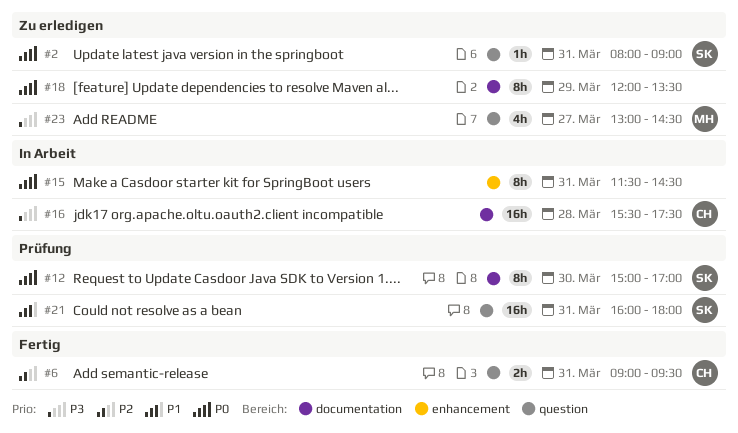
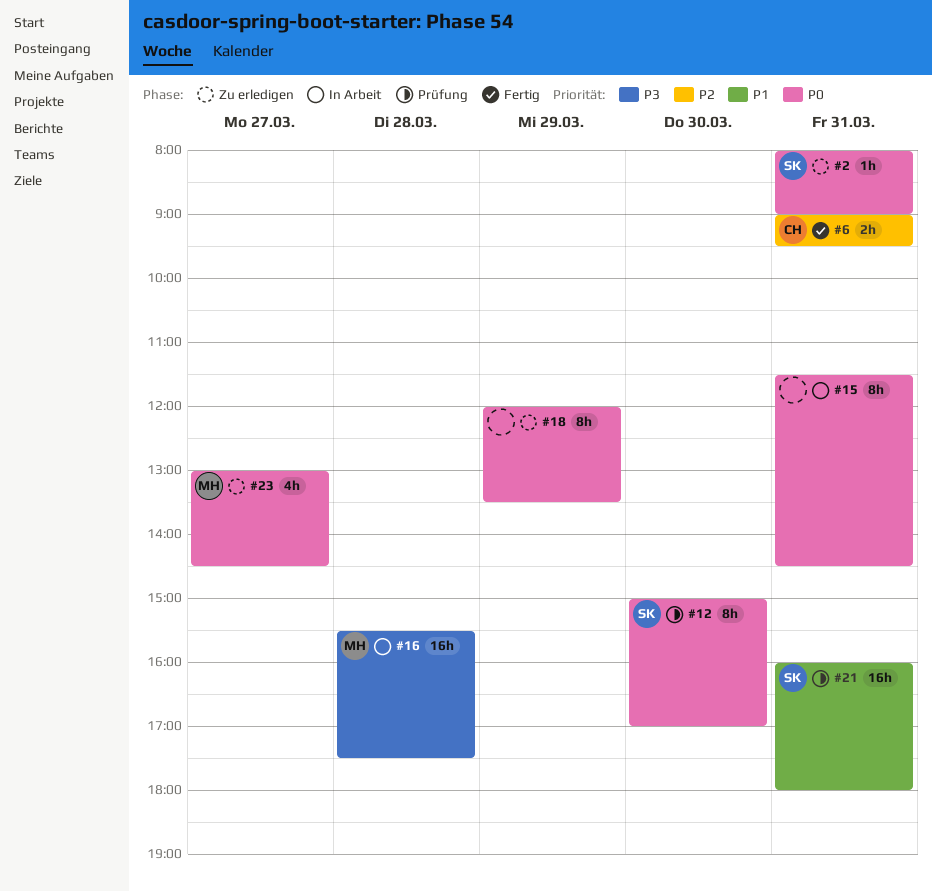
#16, owner: CH -> MH
#23, priority: P3 -> P0

